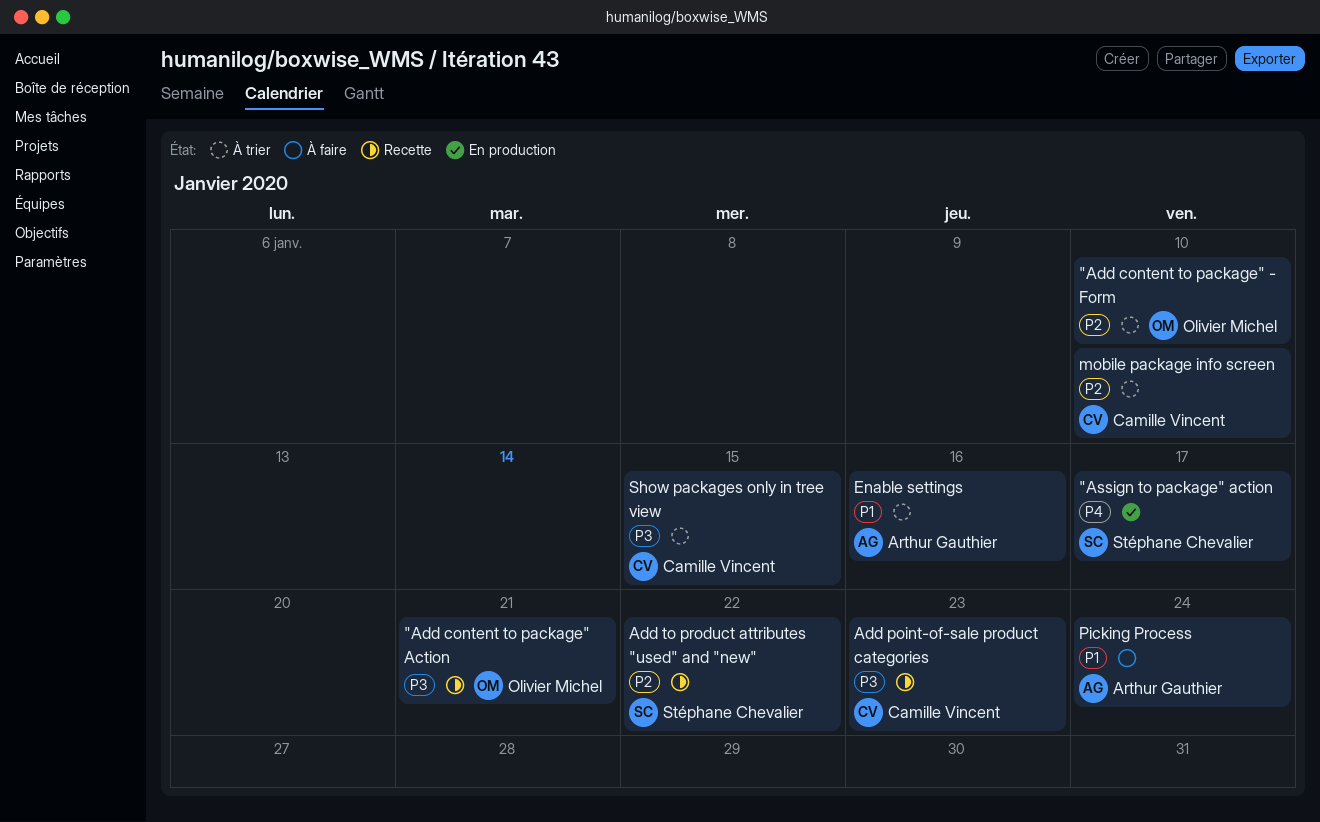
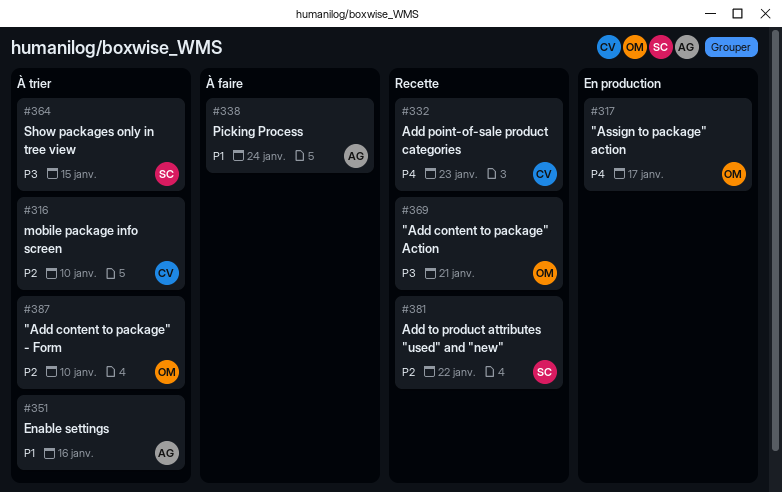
"Assign to package" action, owner: Stéphane Chevalier -> Olivier Michel
Add point-of-sale product categories, priority: P3 -> P4
Show packages only in tree view, owner: Camille Vincent -> Stéphane Chevalier

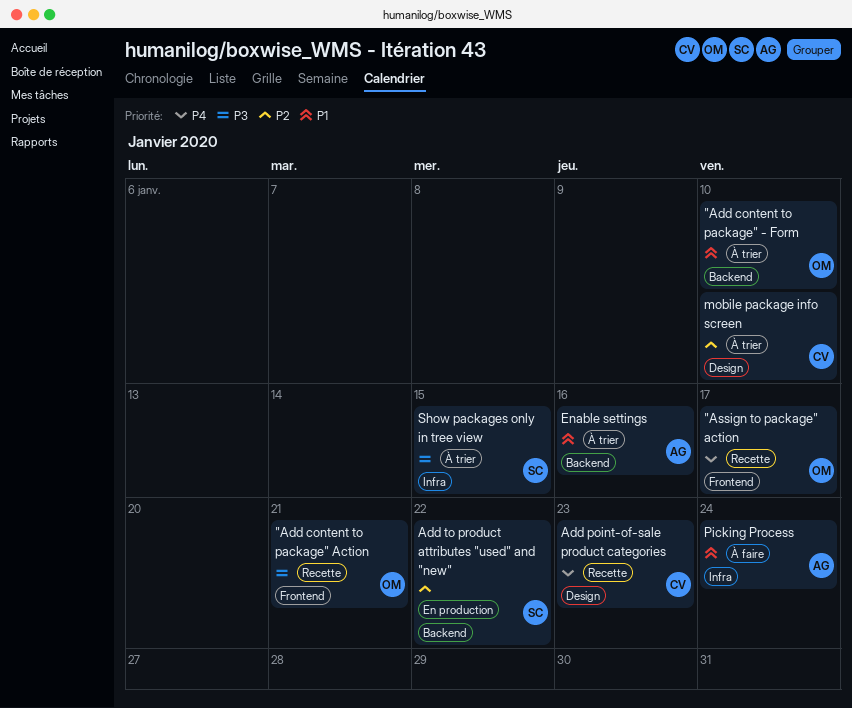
"Add content to package" - Form, priority: P2 -> P1
"Assign to package" action, status: En production -> Recette
Add to product attributes "used" and "new", status: Recette -> En production

